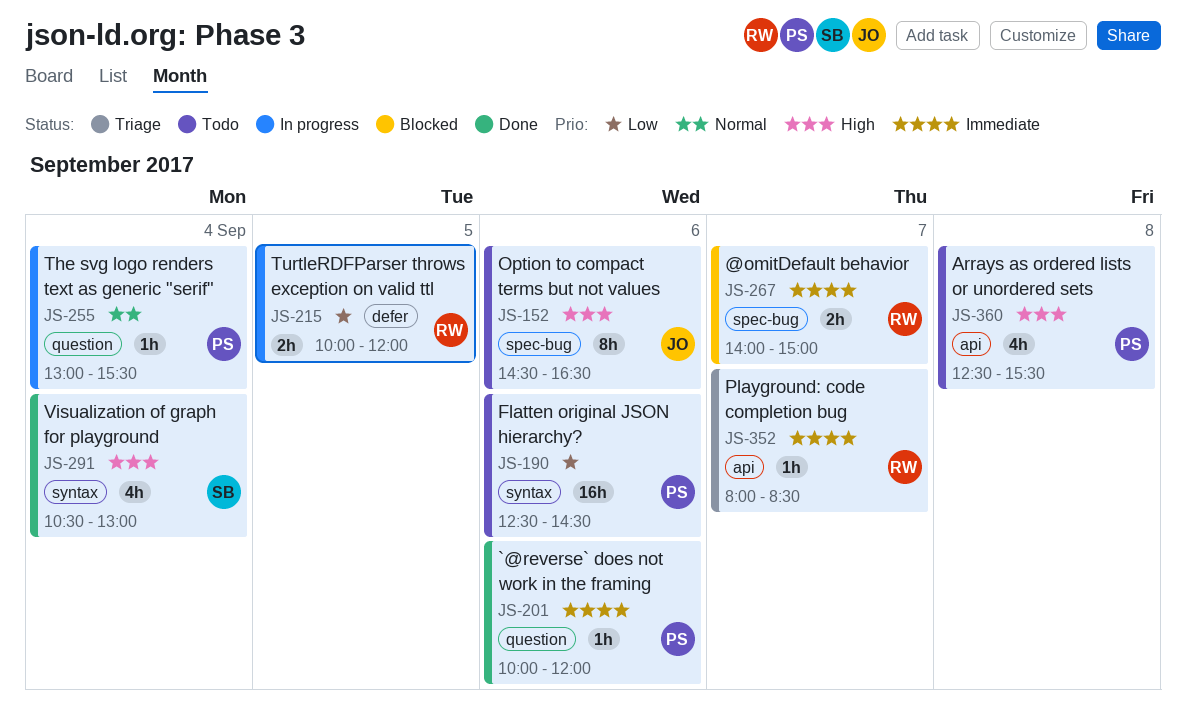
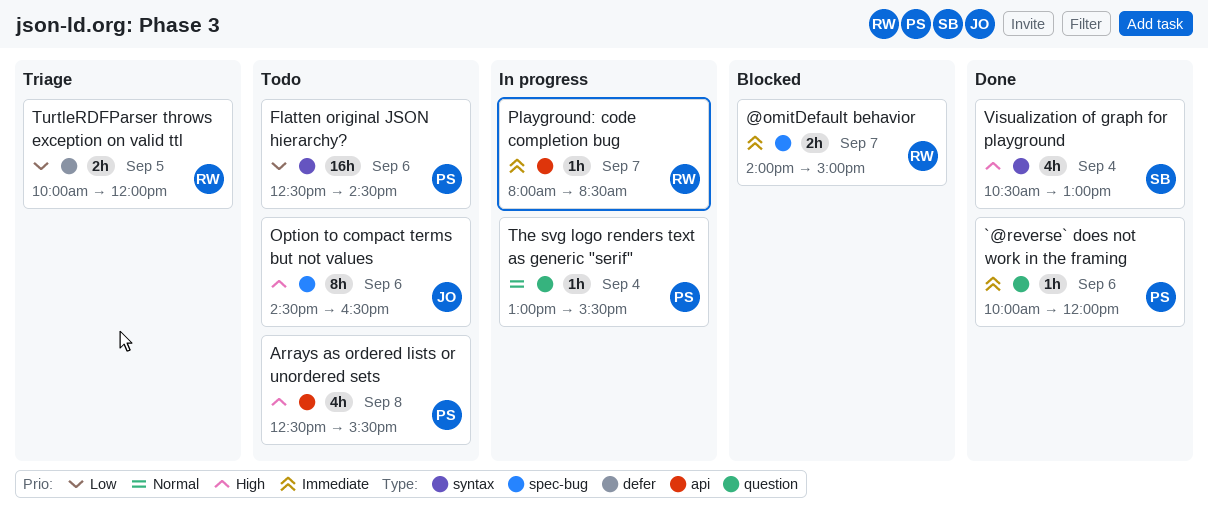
Playground: code completion bug, status: Triage -> In progress
TurtleRDFParser throws exception on valid ttl, status: In progress -> Triage

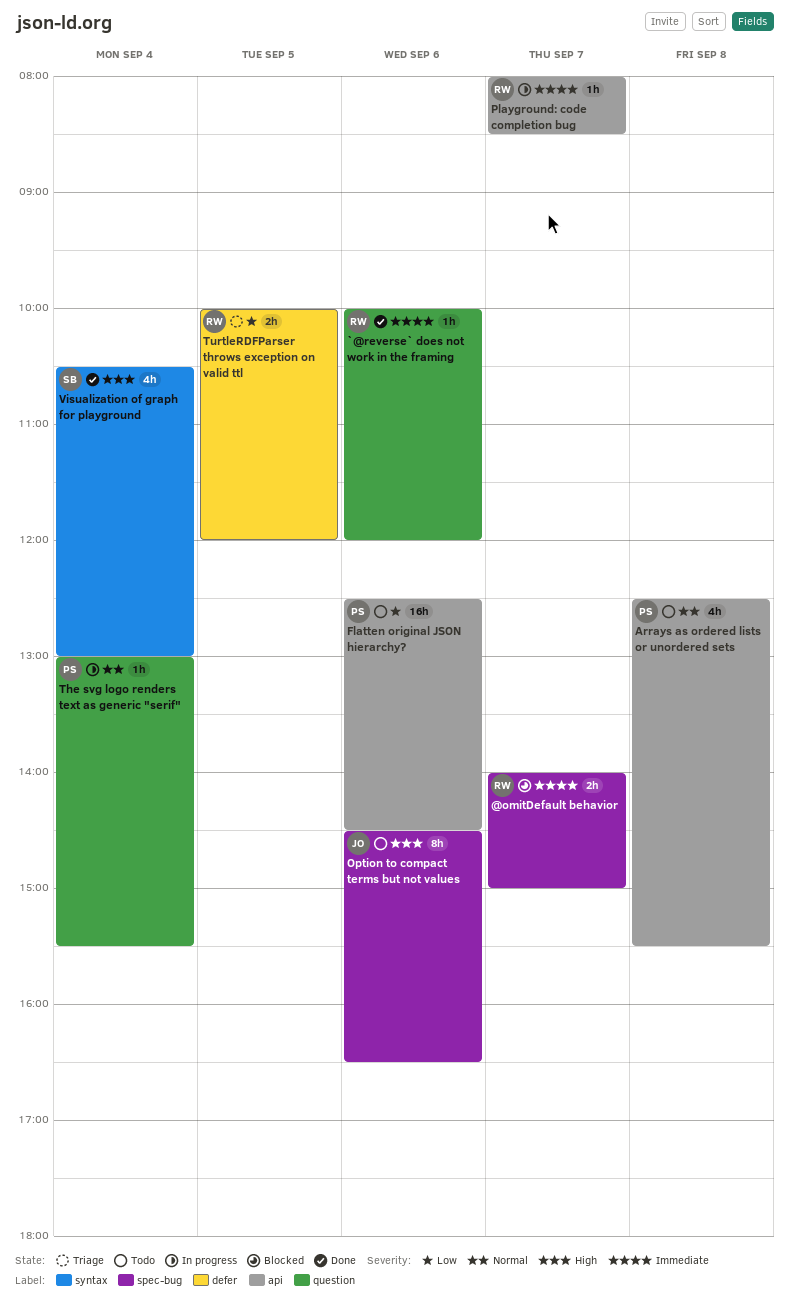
`@reverse` does not work in the framing, owner: PS -> RW
Arrays as ordered lists or unordered sets, priority: High -> Normal
Flatten original JSON hierarchy?, label: syntax -> api

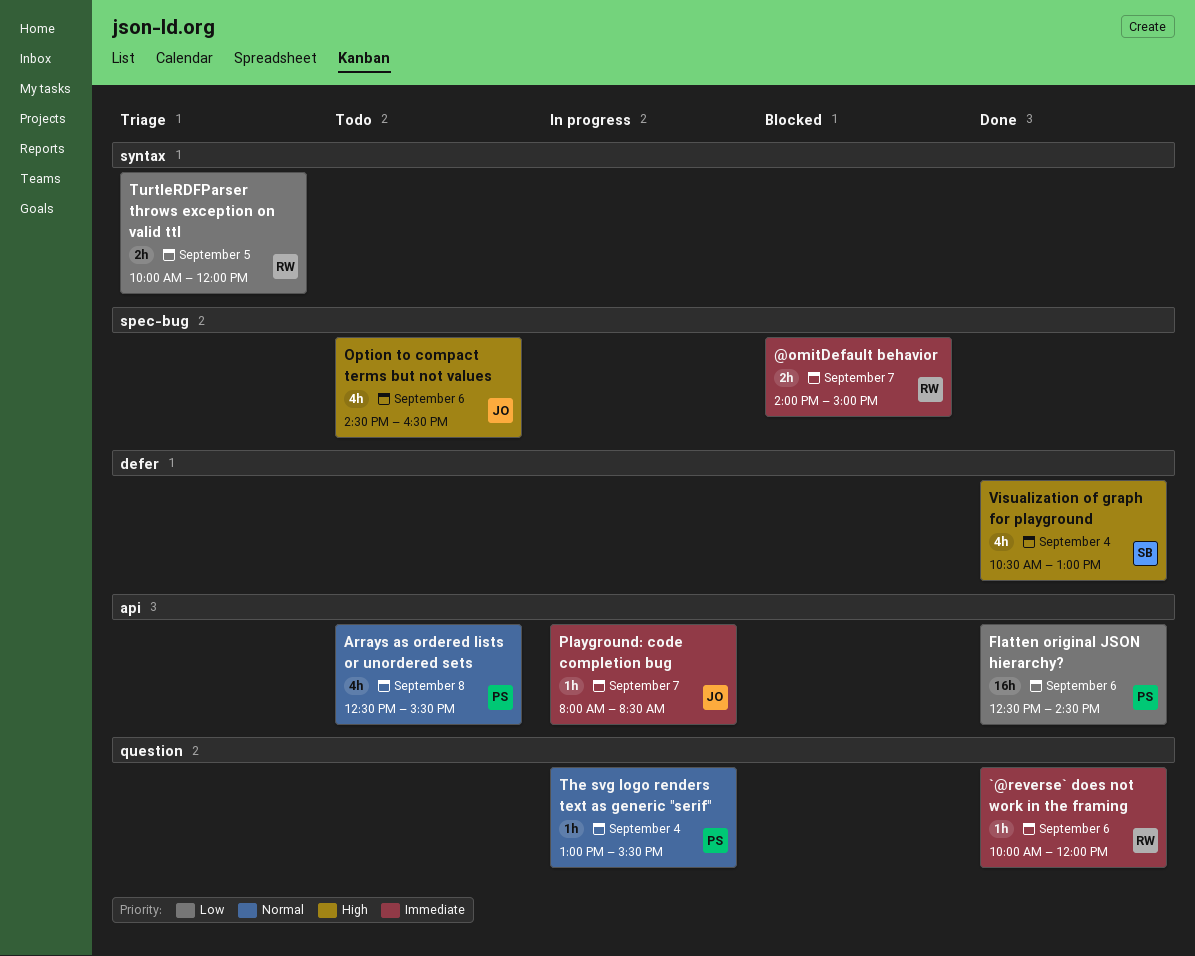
Flatten original JSON hierarchy?, status: Todo -> Done
Option to compact terms but not values, estimate: 8h -> 4h
Playground: code completion bug, owner: RW -> JO
TurtleRDFParser throws exception on valid ttl, label: defer -> syntax
Visualization of graph for playground, label: syntax -> defer

